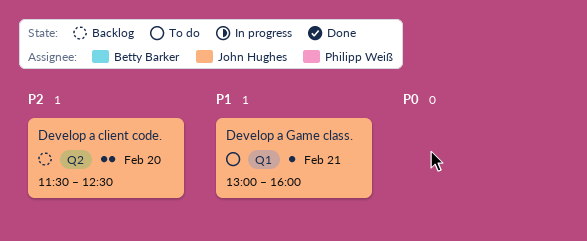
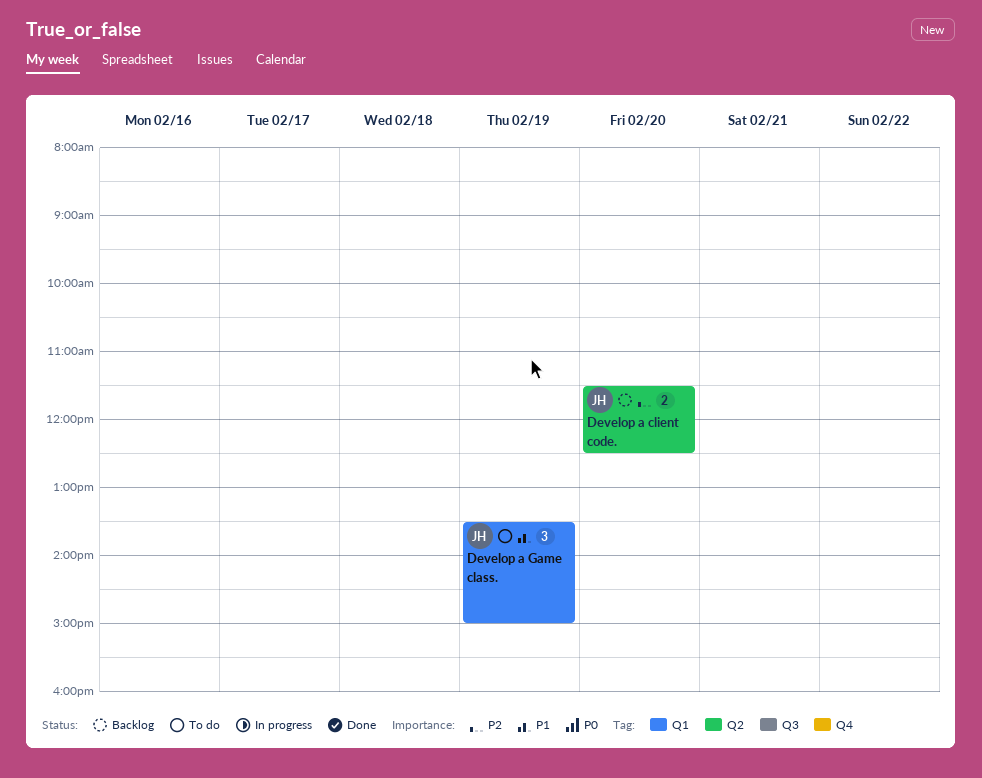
Develop a Game class., estimate: 1 -> 3
Develop a Game class., day: Feb 21 -> Feb 19
Develop a Game class., begins: 13:00 -> 13:30
Develop a Game class., ends: 16:00 -> 15:00

